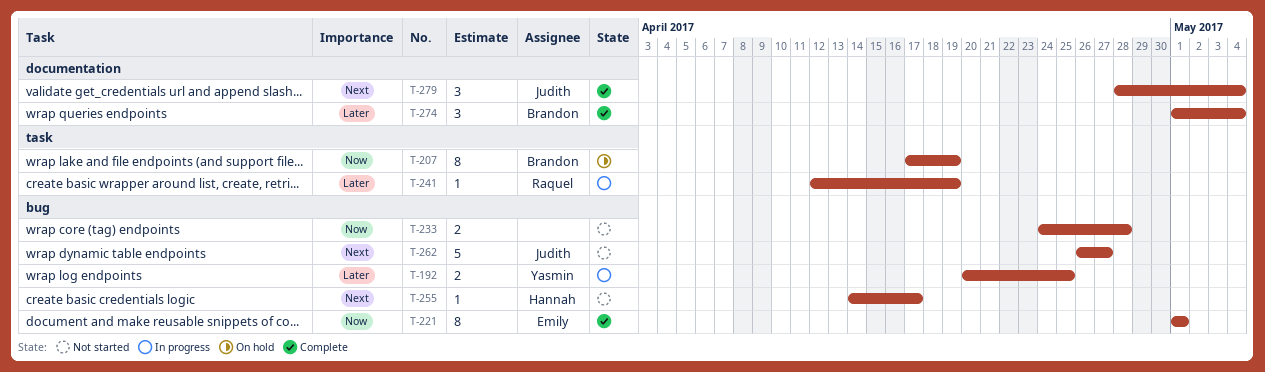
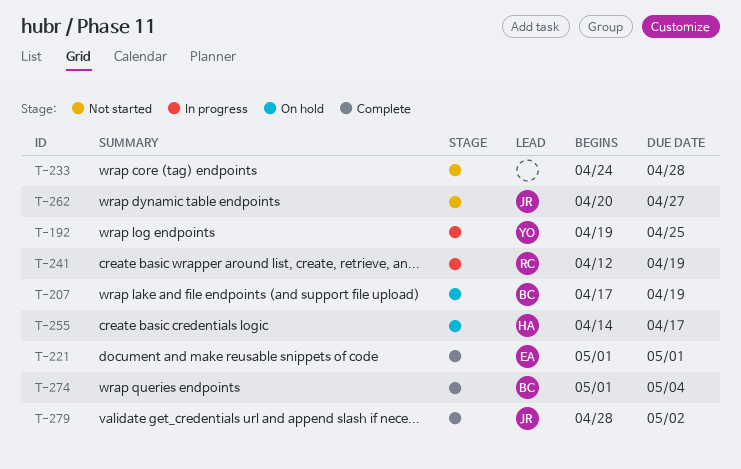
T-192, start: Apr 20 -> Apr 19
T-255, status: Not started -> On hold
T-262, start: Apr 26 -> Apr 20
T-279, due: May 4 -> May 2

